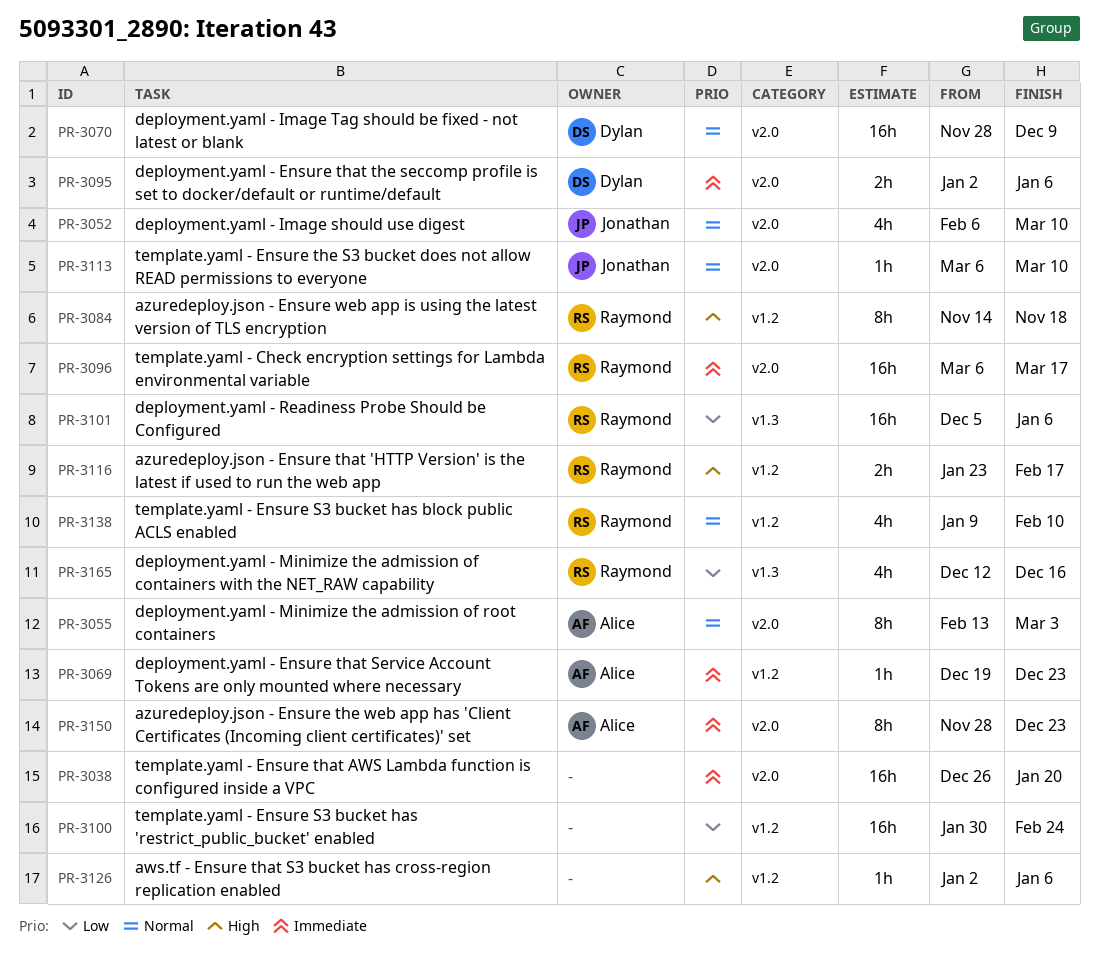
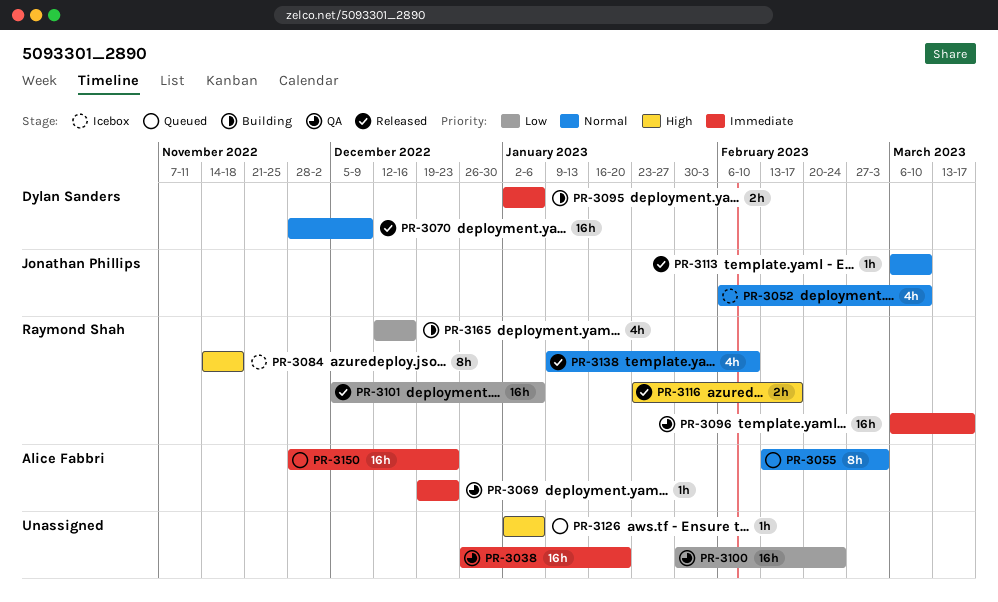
PR-3150, estimate: 8h -> 16h

